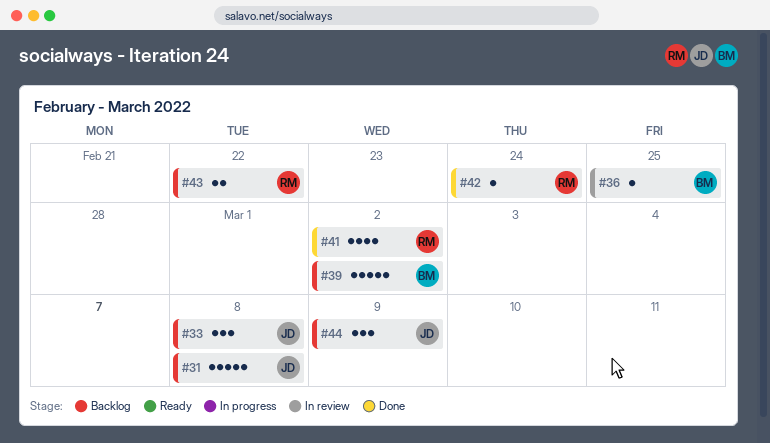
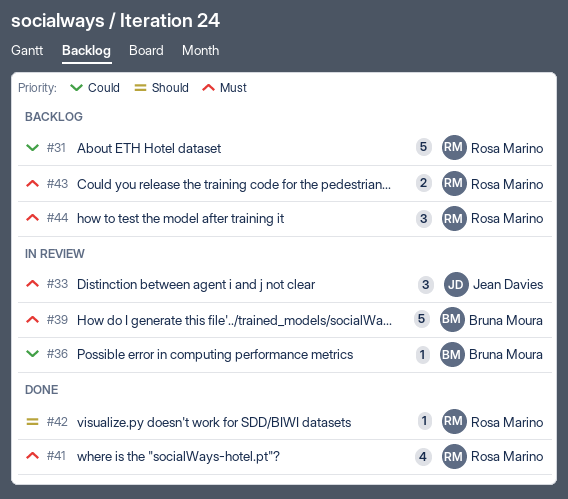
#31, owner: Jean Davies -> Rosa Marino
#33, status: Backlog -> In review
#39, status: Backlog -> In review
#44, owner: Jean Davies -> Rosa Marino

